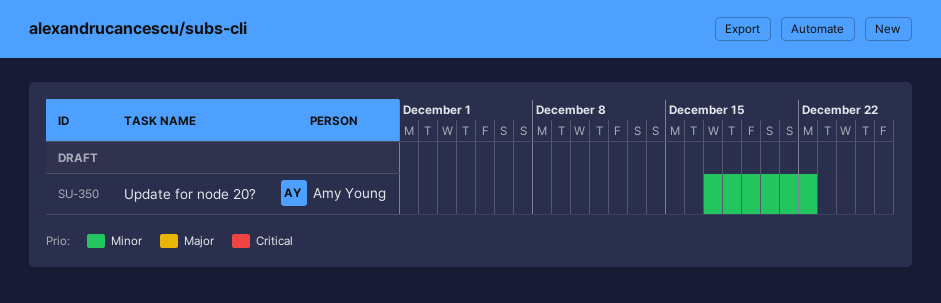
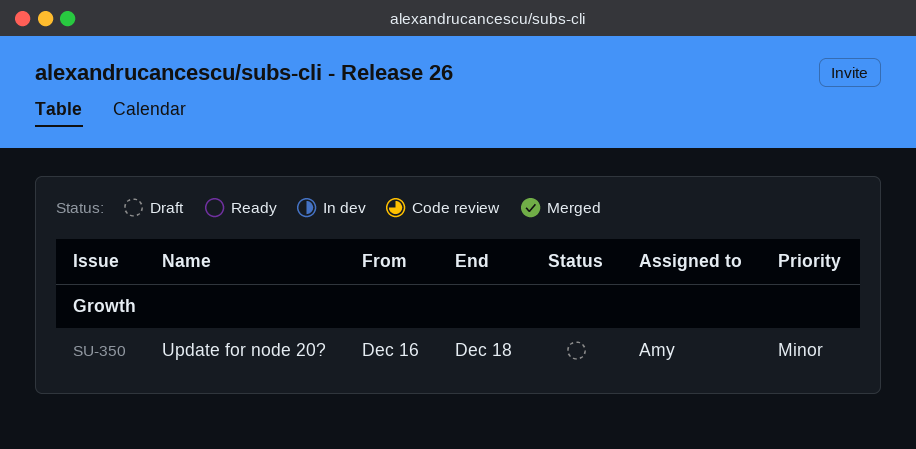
SU-350, start: Dec 17 -> Dec 16
SU-350, due: Dec 22 -> Dec 18

